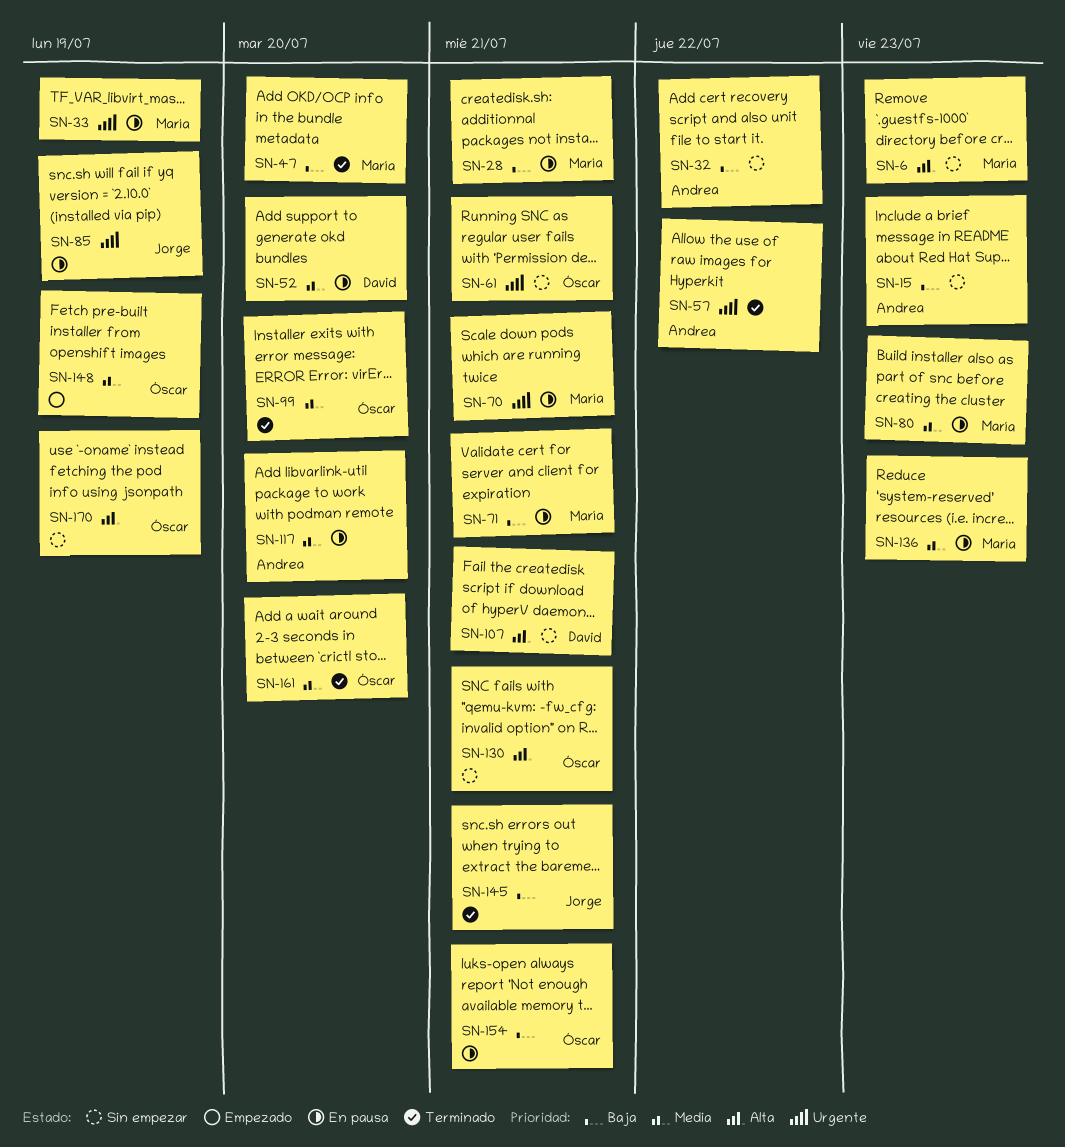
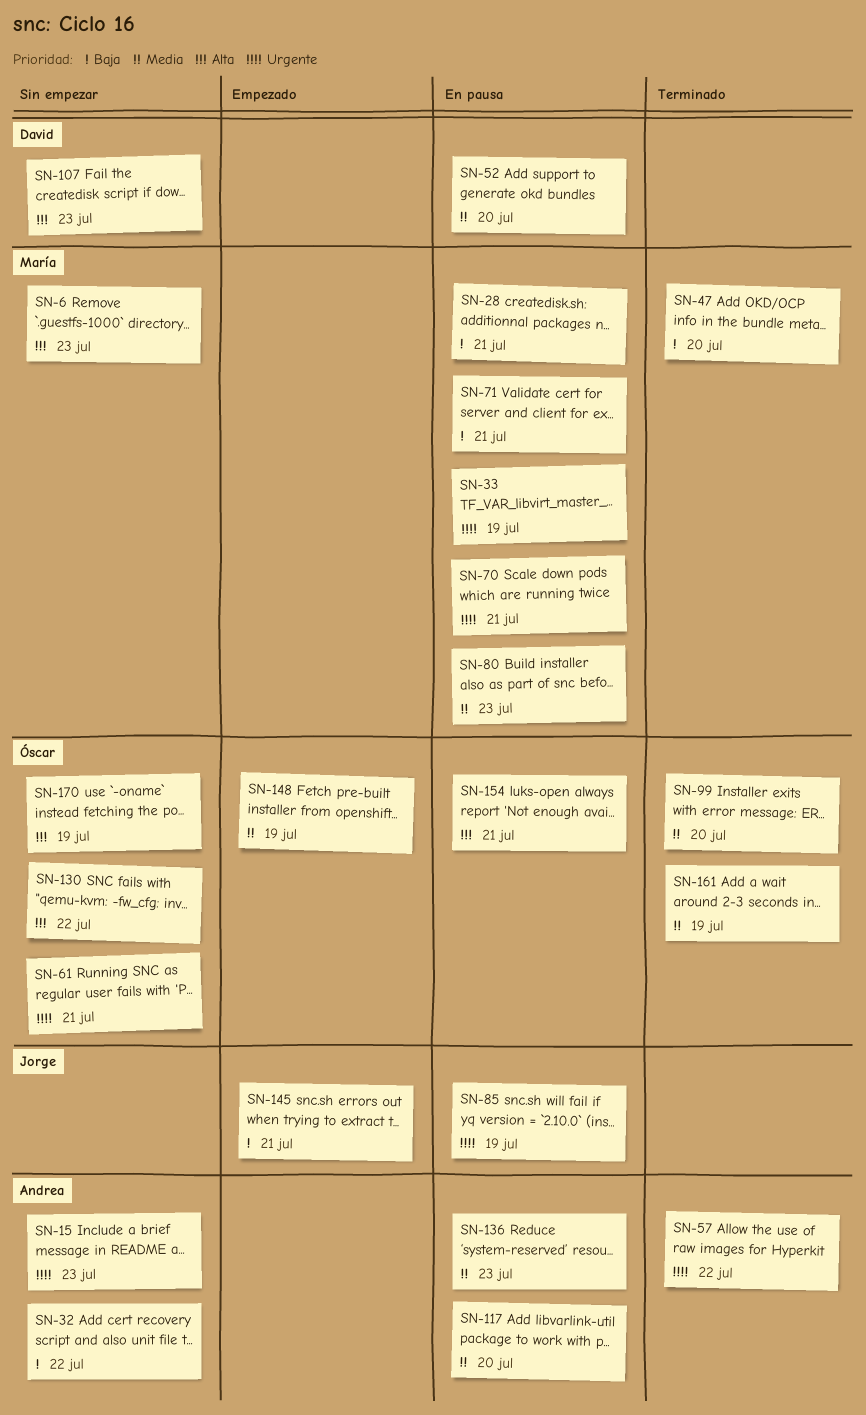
SN-15, priority: Baja -> Urgente
SN-107, due: Jul 21 -> Jul 23
SN-130, due: Jul 21 -> Jul 22
SN-136, owner: María -> Andrea
SN-145, status: Terminado -> Empezado
SN-154, priority: Baja -> Alta
SN-161, due: Jul 20 -> Jul 19

